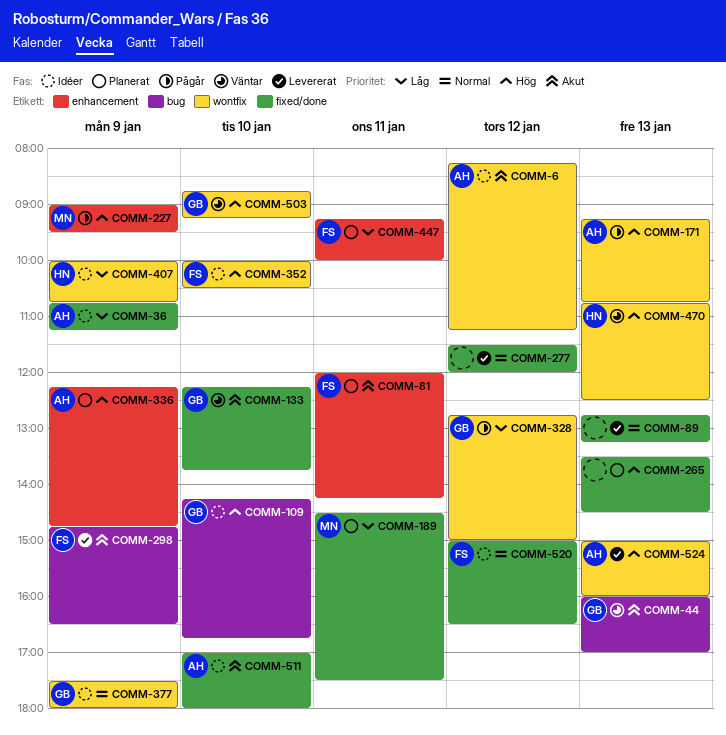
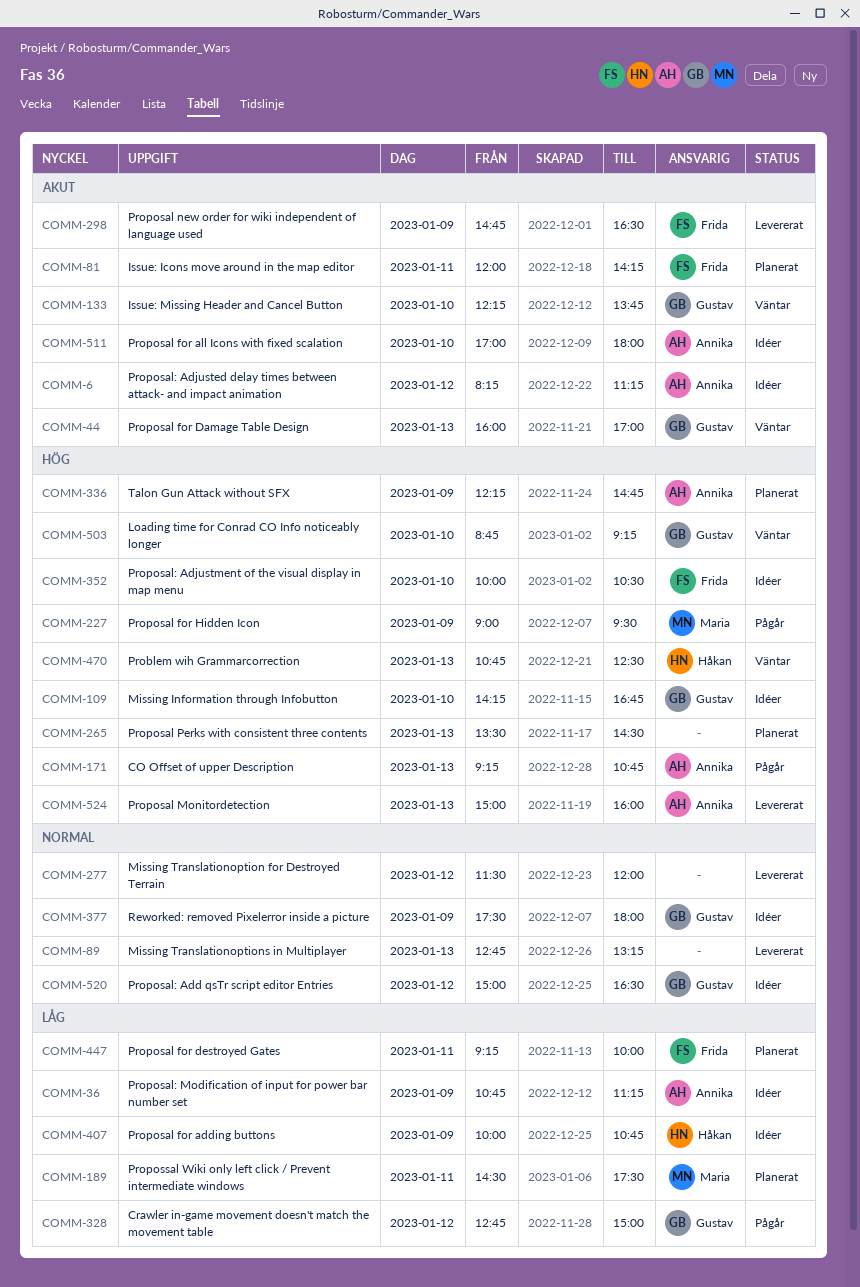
COMM-520, owner: Frida -> Gustav

